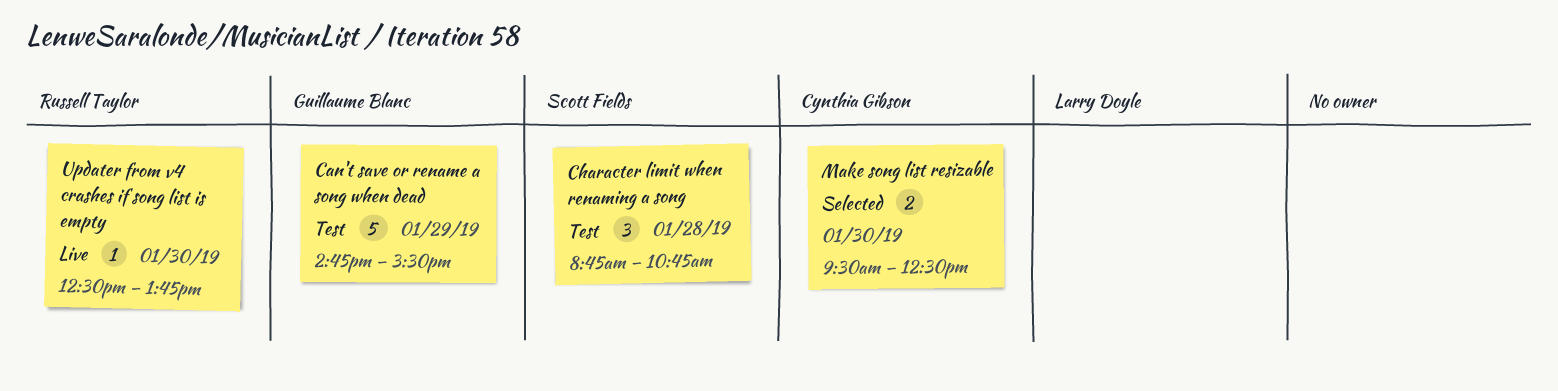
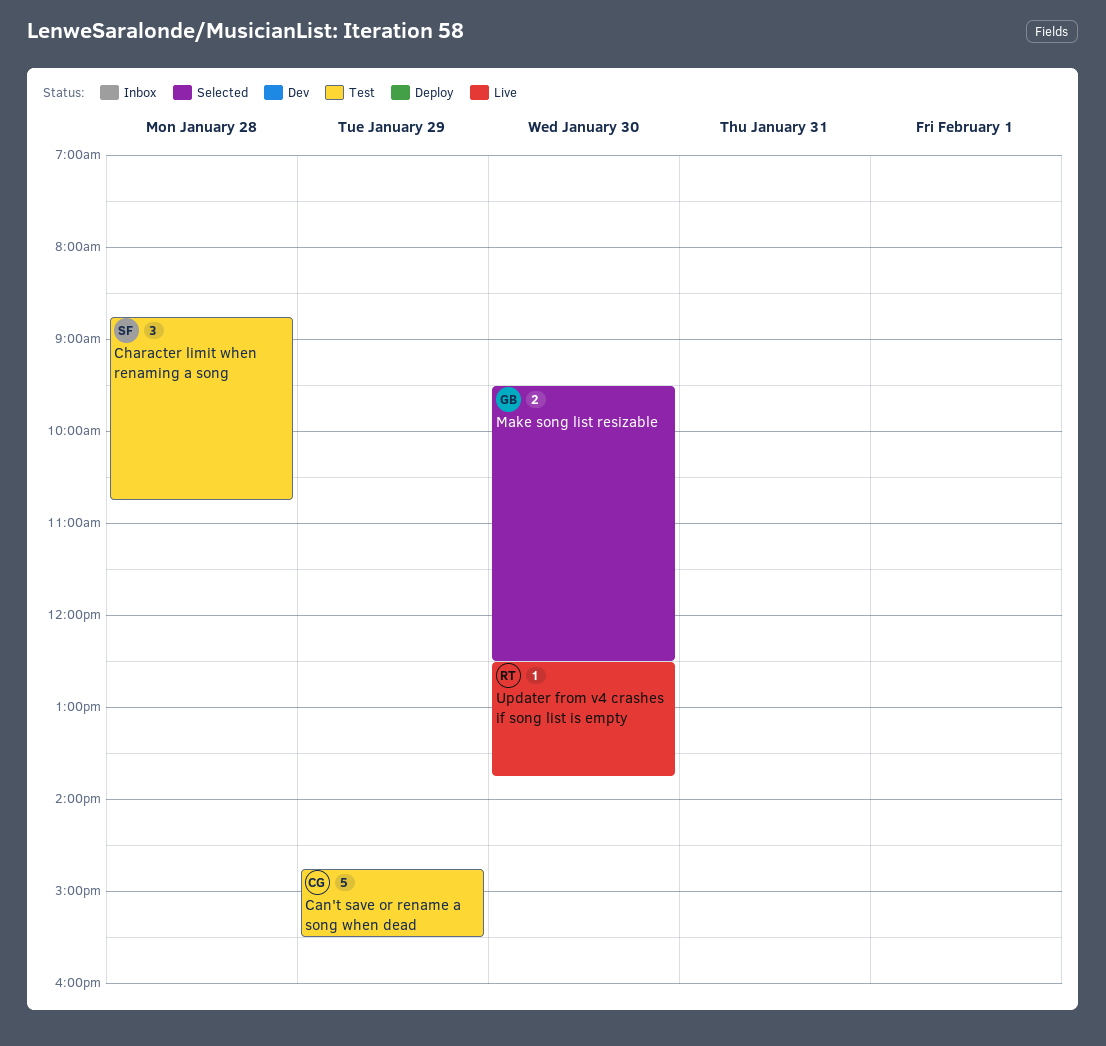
Can't save or rename a song when dead, owner: Guillaume Blanc -> Cynthia Gibson
Make song list resizable, owner: Cynthia Gibson -> Guillaume Blanc

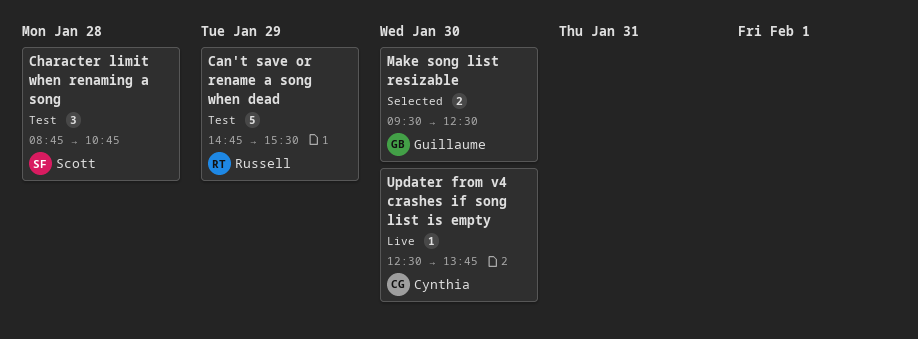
Can't save or rename a song when dead, owner: Cynthia -> Russell
Updater from v4 crashes if song list is empty, owner: Russell -> Cynthia

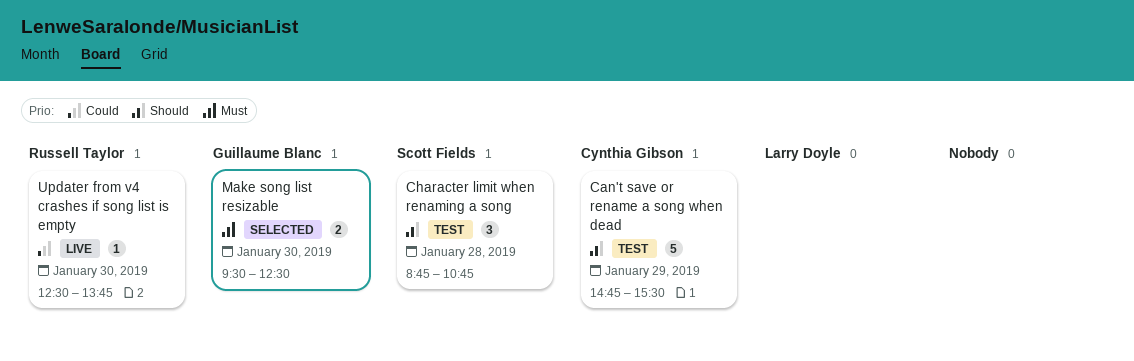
Can't save or rename a song when dead, owner: Russell Taylor -> Cynthia Gibson
Updater from v4 crashes if song list is empty, owner: Cynthia Gibson -> Russell Taylor

